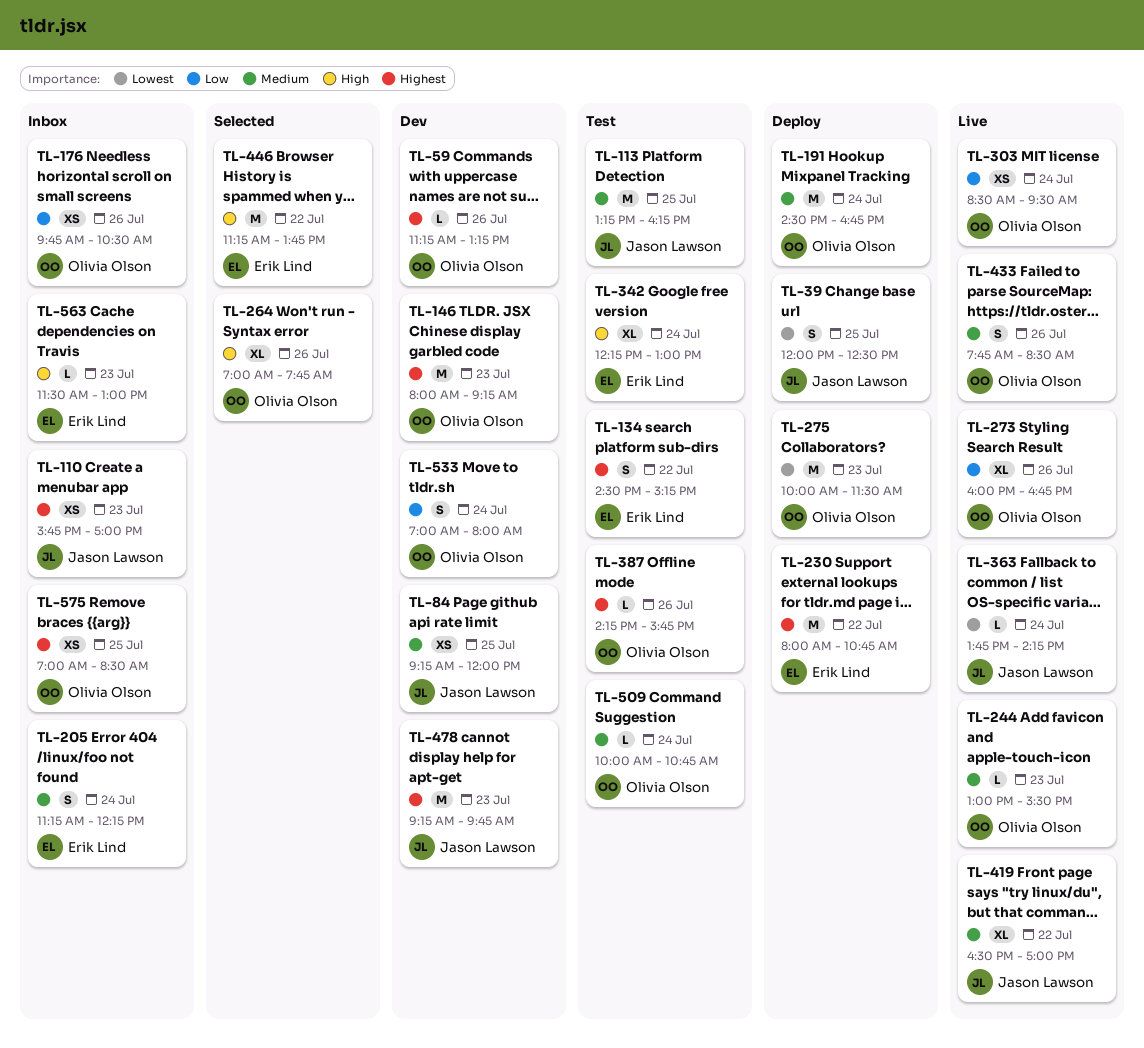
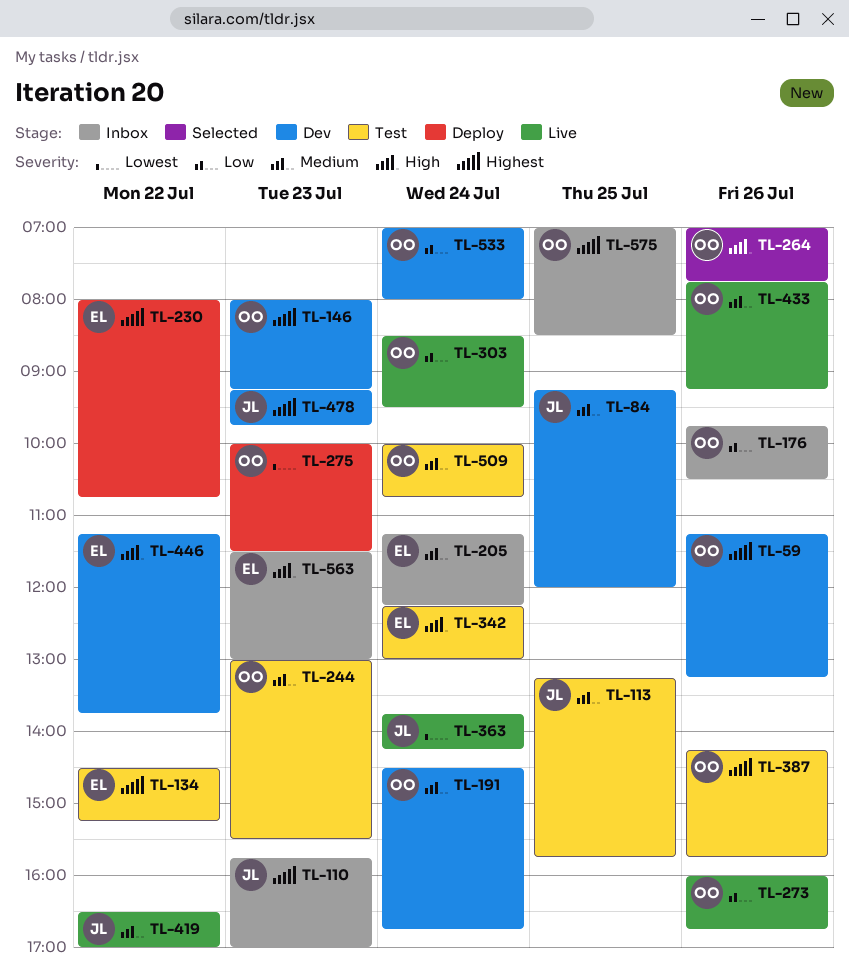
TL-39: present -> none
TL-113, ends: 16:15 -> 15:45
TL-191, status: Deploy -> Dev
TL-244, status: Live -> Test
TL-433, ends: 08:30 -> 09:15
TL-446, status: Selected -> Dev

